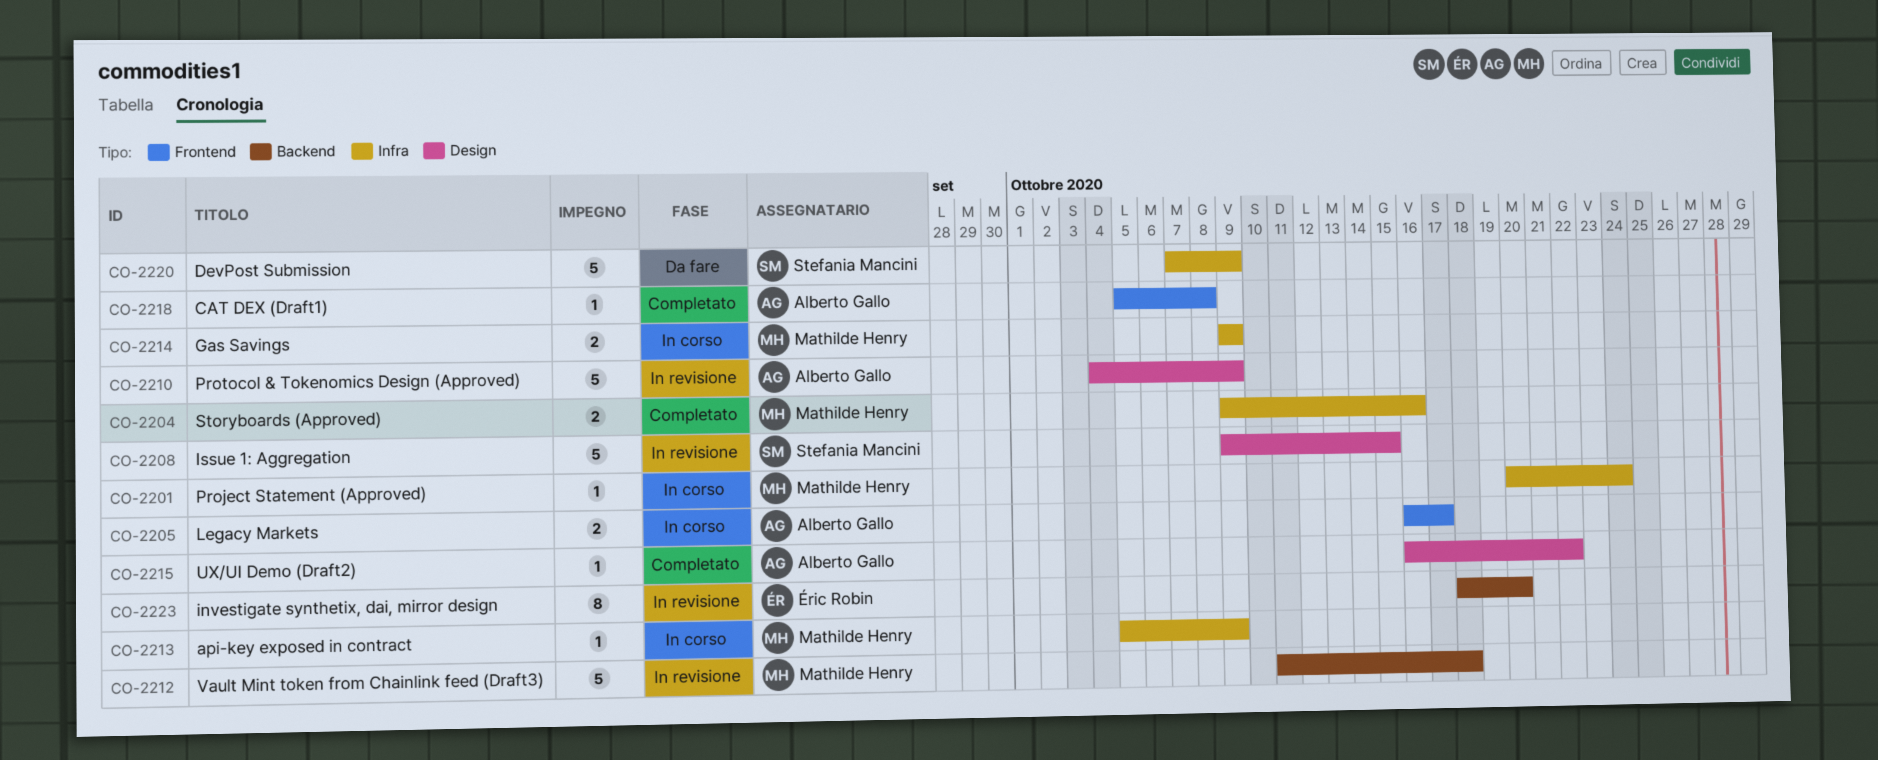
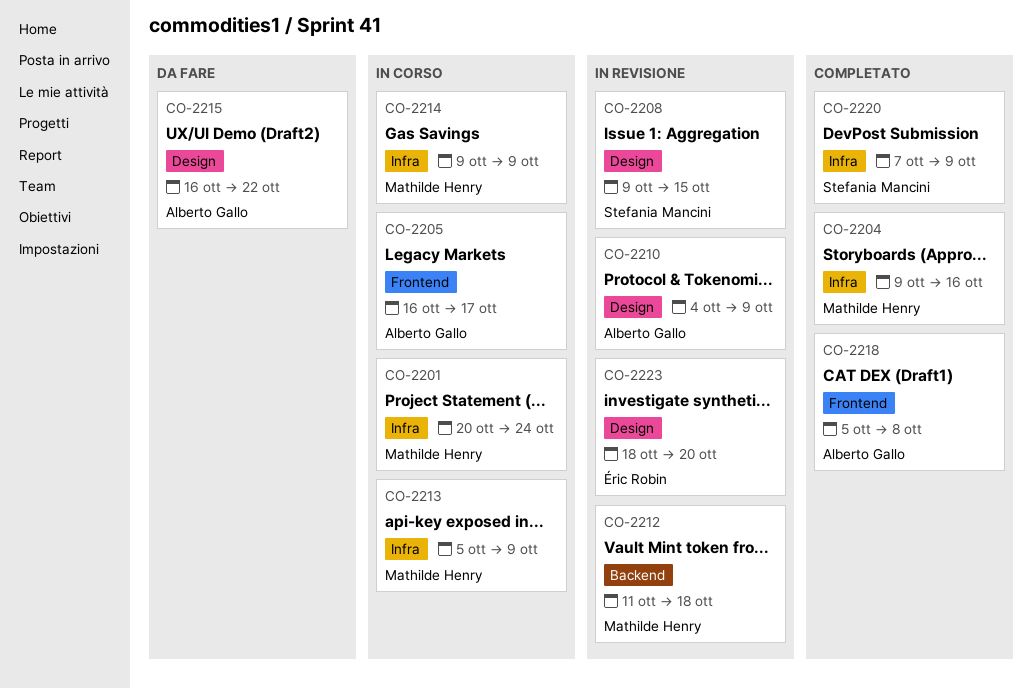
CO-2215, status: Completato -> Da fare
CO-2220, status: Da fare -> Completato
CO-2223, label: Backend -> Design

